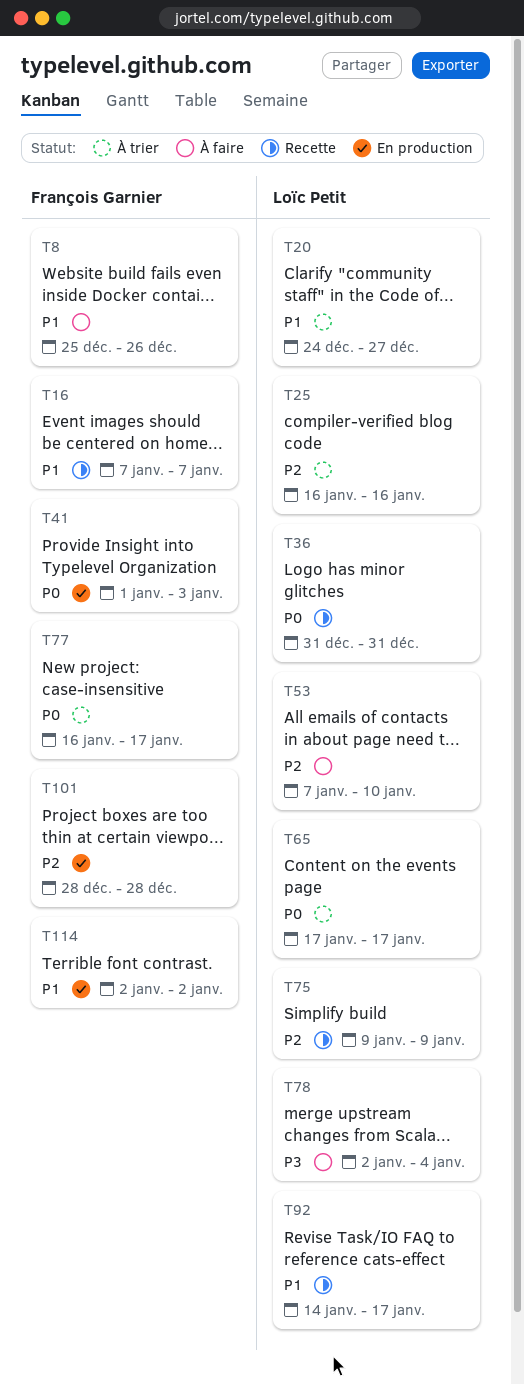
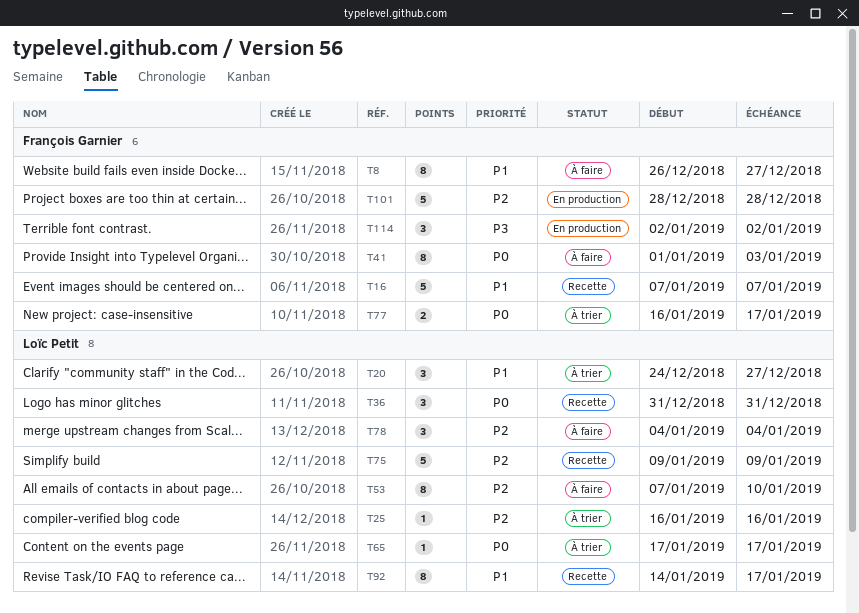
T8, start: Dec 25 -> Dec 26
T8, due: Dec 26 -> Dec 27
T41, status: En production -> À faire
T78, priority: P3 -> P2
T78, start: Jan 2 -> Jan 4
T114, priority: P1 -> P3

